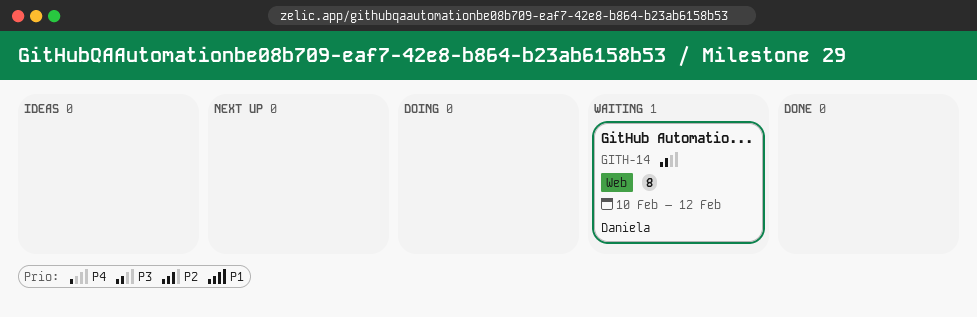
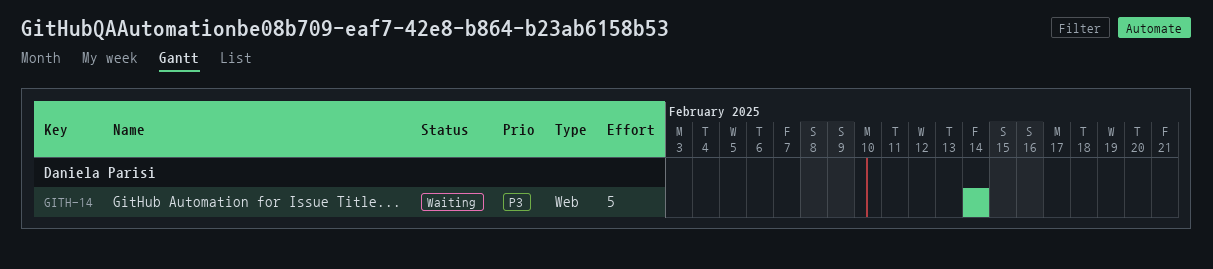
GITH-14, estimate: 8 -> 5
GITH-14, start: Feb 10 -> Feb 14
GITH-14, due: Feb 12 -> Feb 14

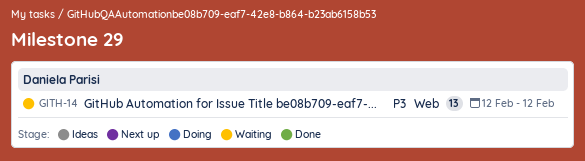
GITH-14, estimate: 5 -> 13
GITH-14, start: Feb 14 -> Feb 12
GITH-14, due: Feb 14 -> Feb 12

